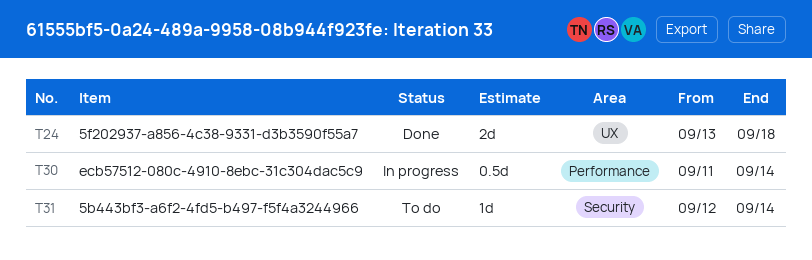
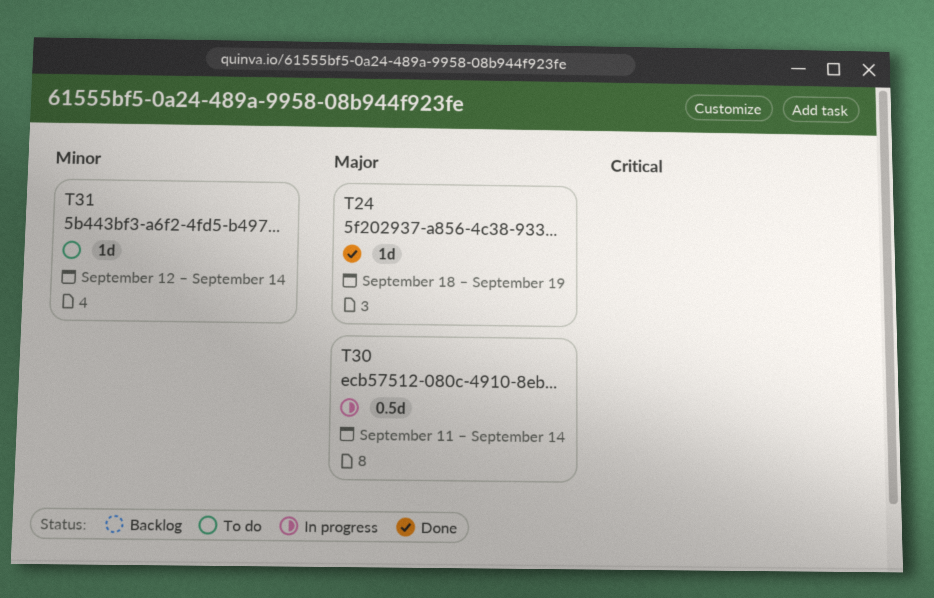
T24, estimate: 2d -> 1d
T24, start: Sep 13 -> Sep 18
T24, due: Sep 18 -> Sep 19

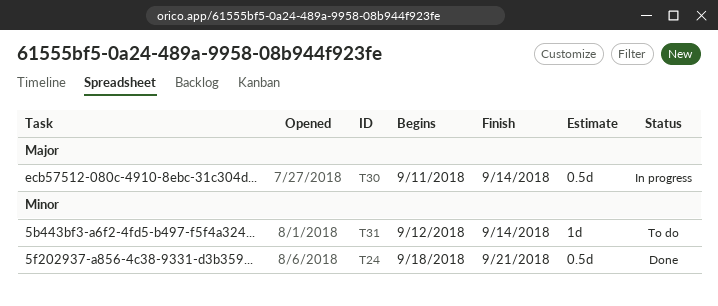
T24, priority: Major -> Minor
T24, estimate: 1d -> 0.5d
T24, due: Sep 19 -> Sep 21

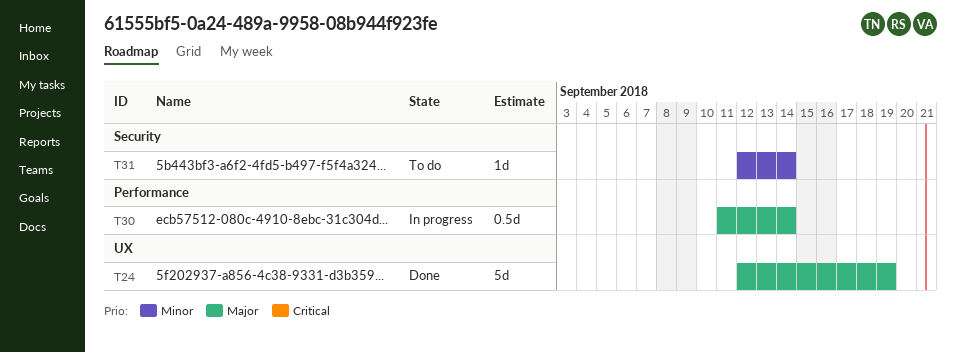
T24, priority: Minor -> Major
T24, estimate: 0.5d -> 5d
T24, start: Sep 18 -> Sep 12
T24, due: Sep 21 -> Sep 19

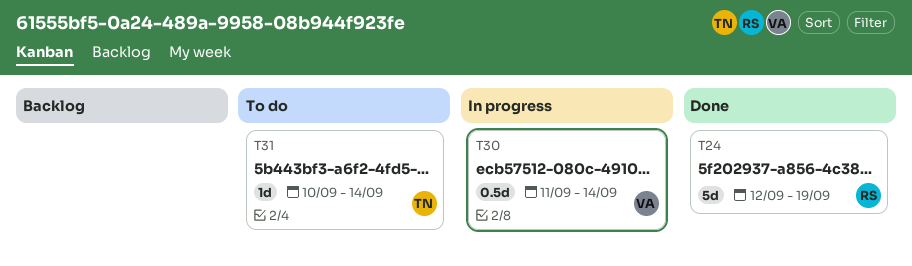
T31, start: Sep 12 -> Sep 10

